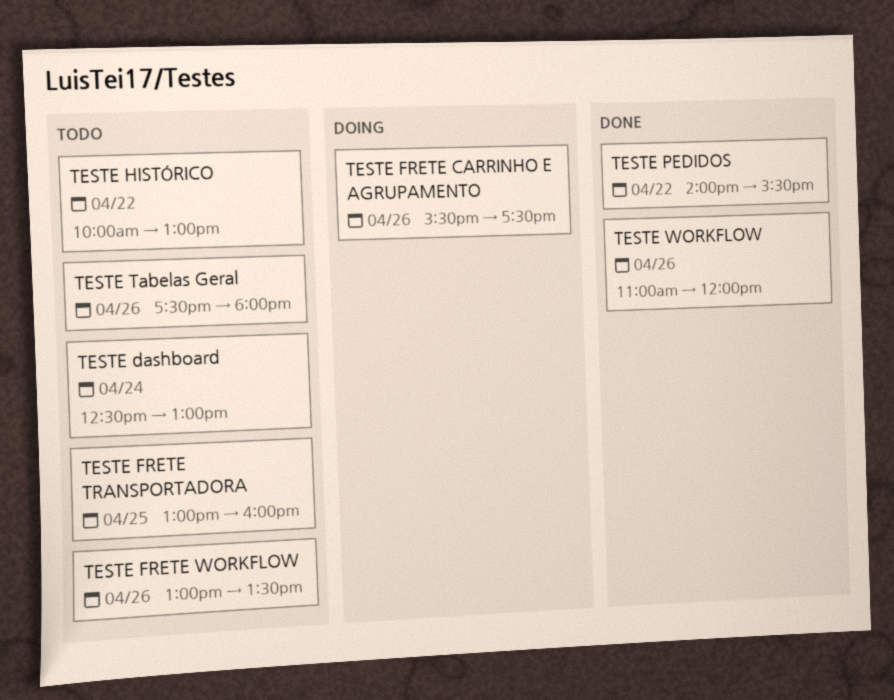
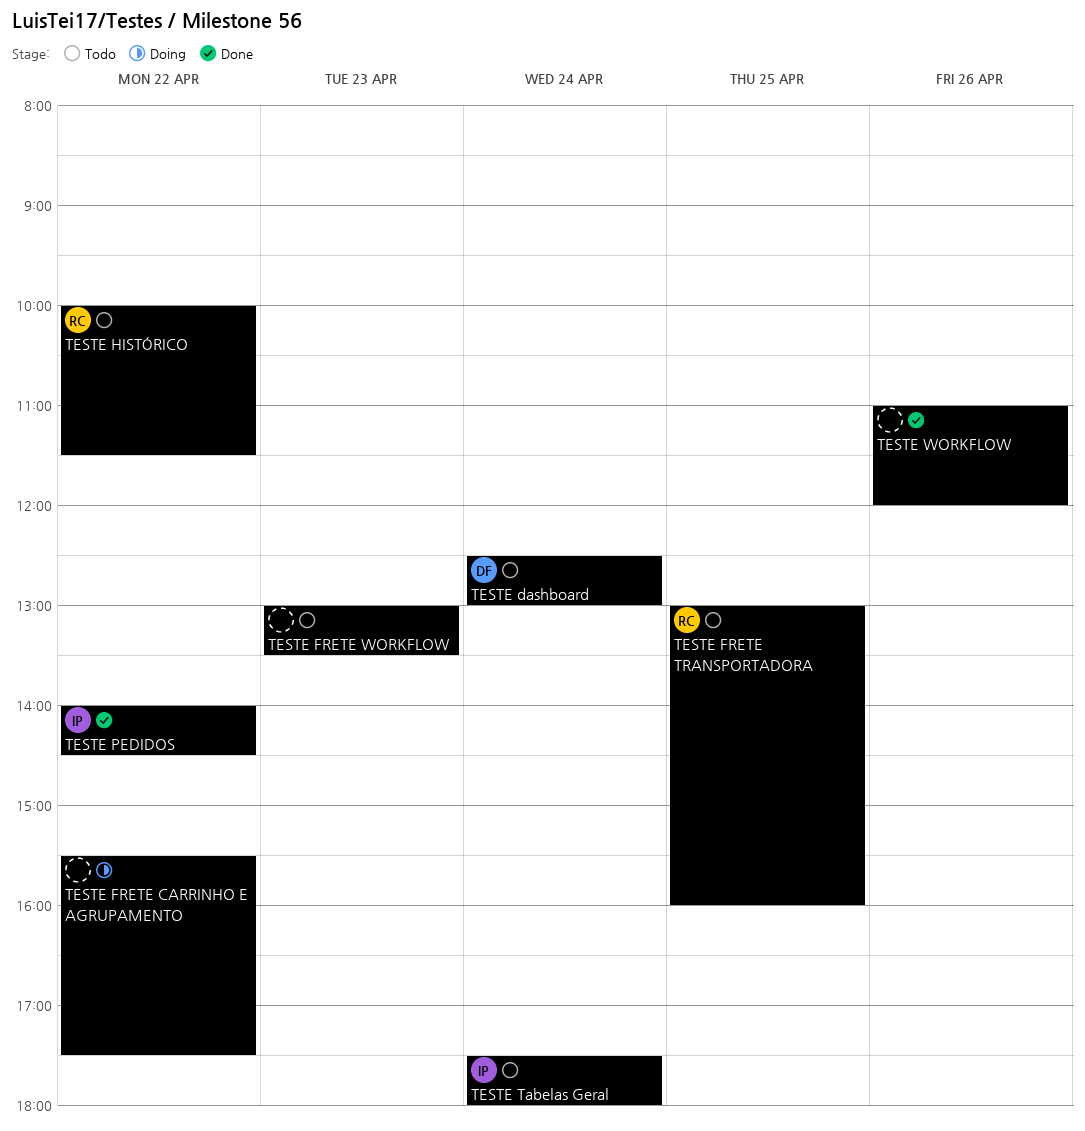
TESTE FRETE CARRINHO E AGRUPAMENTO, day: Apr 26 -> Apr 22
TESTE FRETE WORKFLOW, day: Apr 26 -> Apr 23
TESTE HISTÓRICO, ends: 13:00 -> 11:30
TESTE PEDIDOS, ends: 15:30 -> 14:30
TESTE Tabelas Geral, day: Apr 26 -> Apr 24

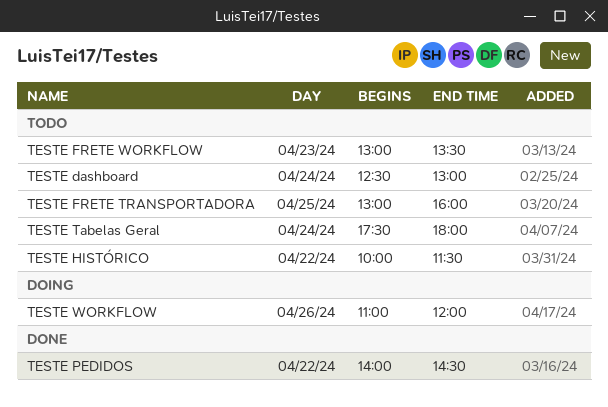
TESTE FRETE CARRINHO E AGRUPAMENTO: present -> none
TESTE WORKFLOW, status: Done -> Doing

